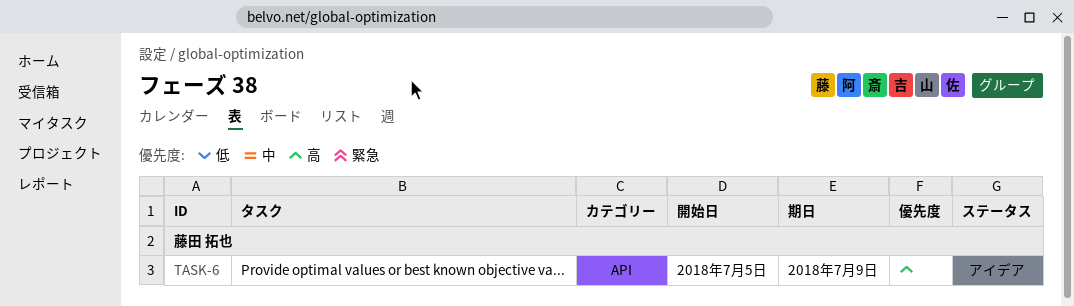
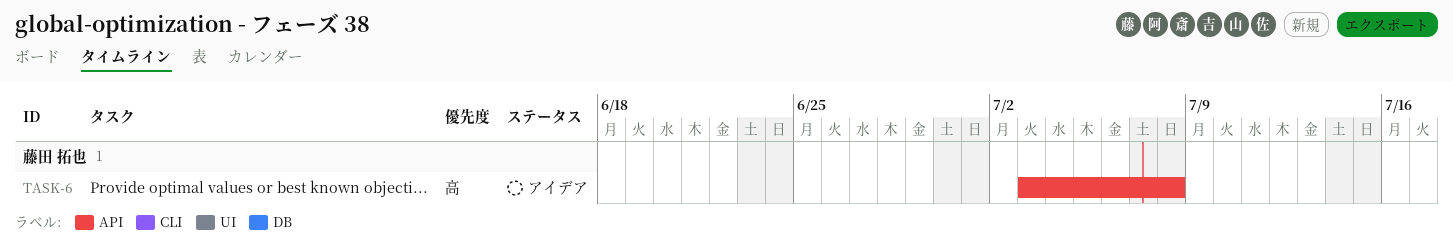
TASK-6, start: Jul 5 -> Jul 3
TASK-6, due: Jul 9 -> Jul 8

